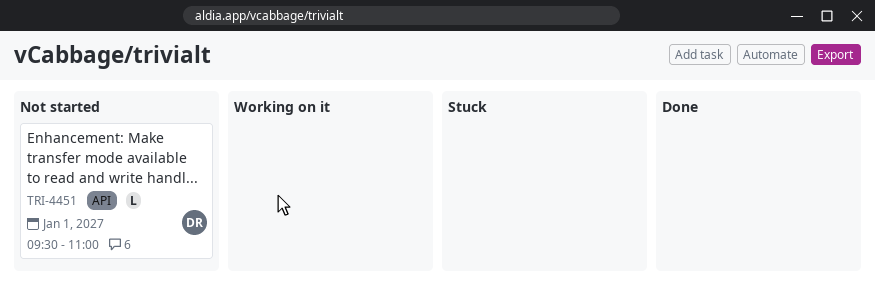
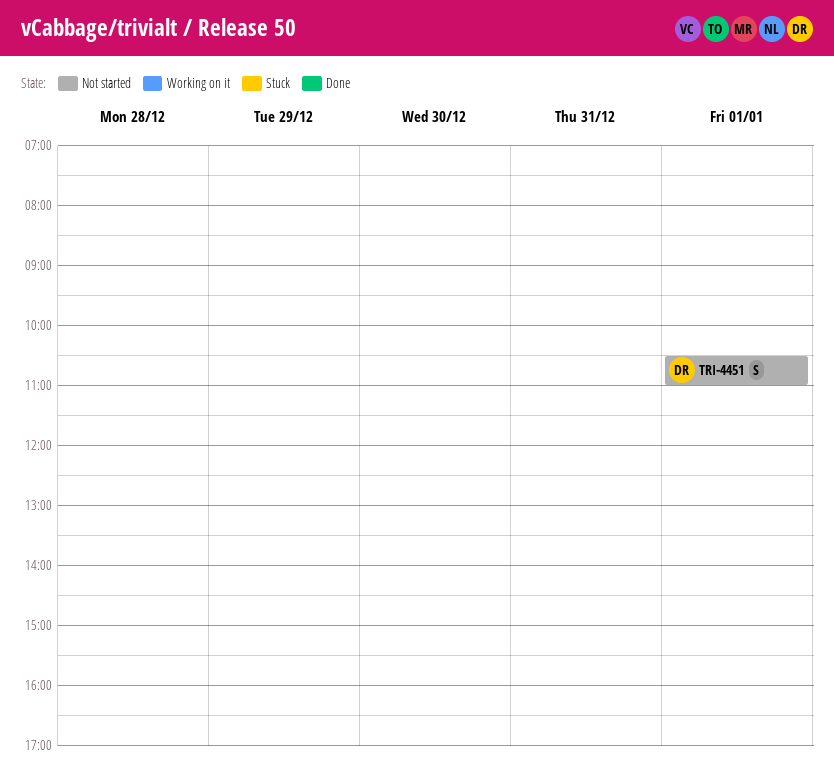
TRI-4451, estimate: L -> S
TRI-4451, begins: 09:30 -> 10:30

